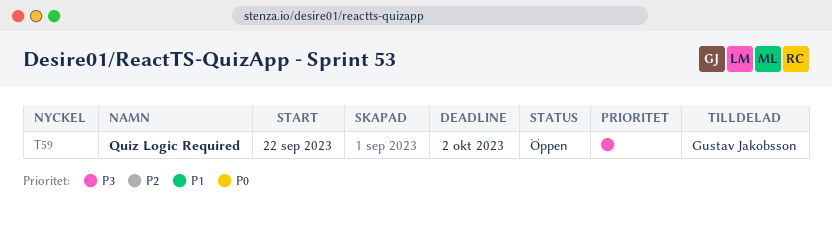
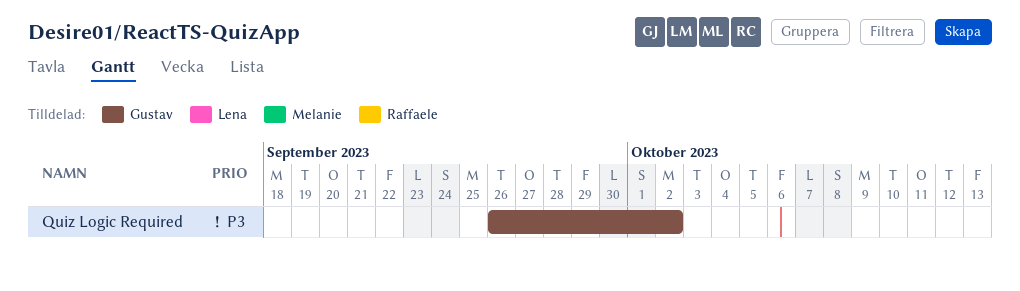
Quiz Logic Required, start: Sep 22 -> Sep 26

